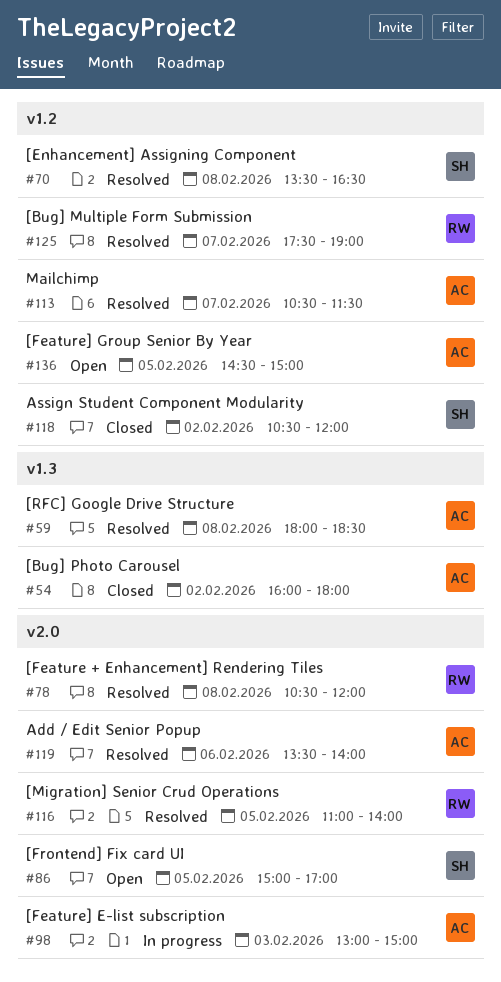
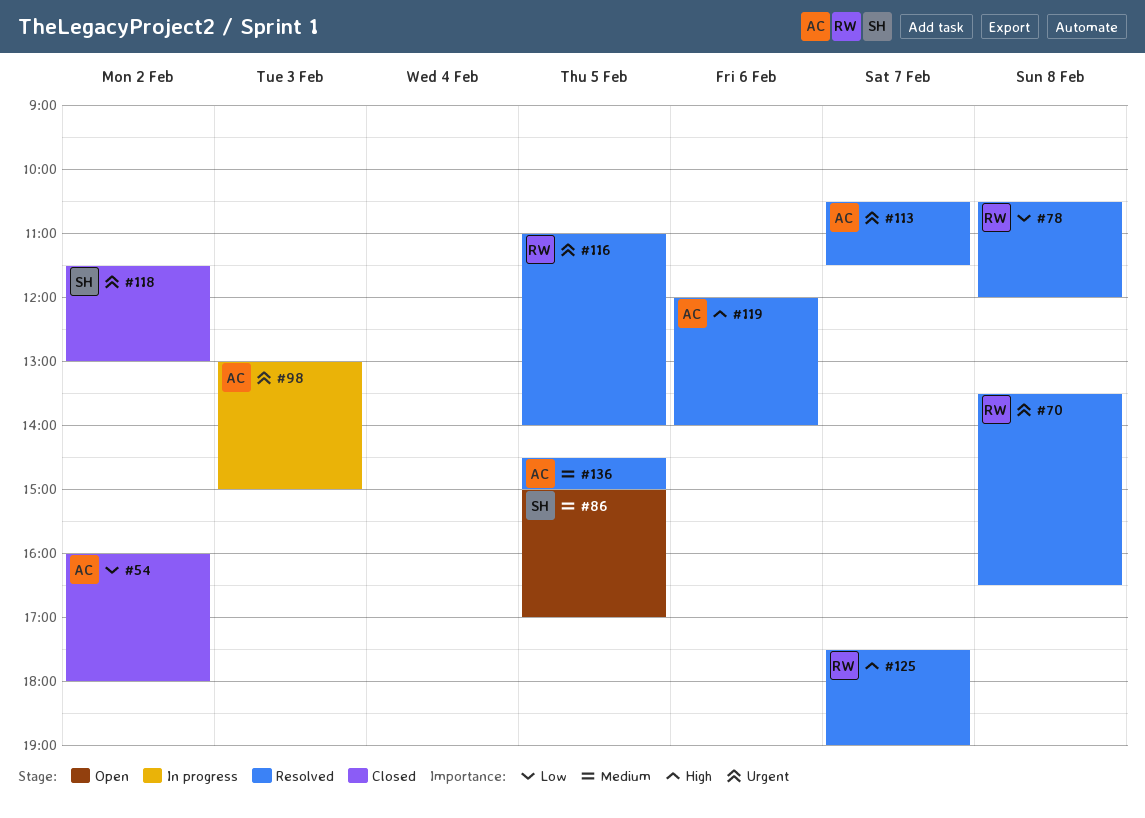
#59: present -> none
#70, owner: SH -> RW
#118, begins: 10:30 -> 11:30
#118, ends: 12:00 -> 13:00
#119, begins: 13:30 -> 12:00
#136, status: Open -> Resolved

